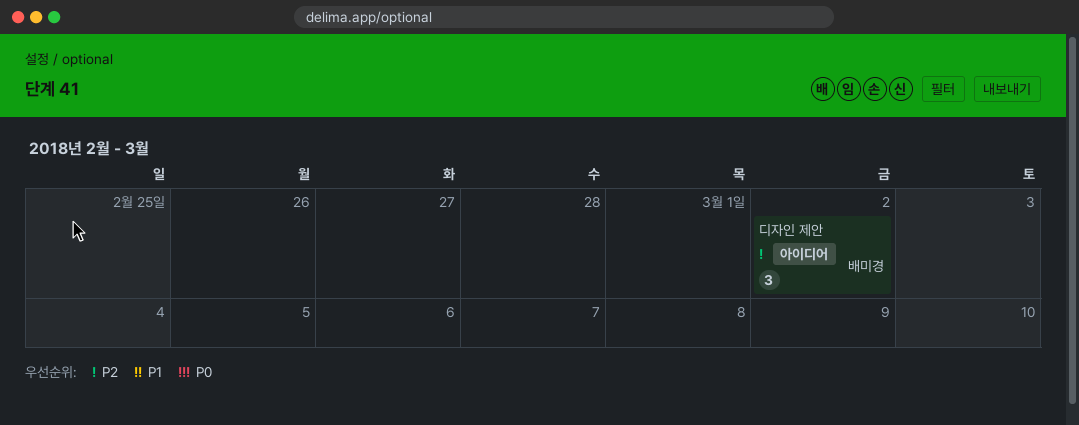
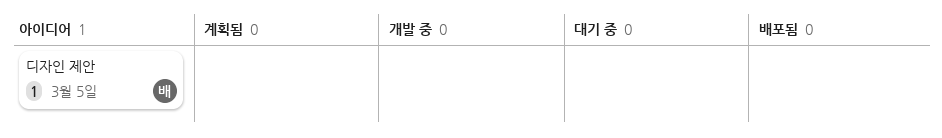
디자인 제안, estimate: 3 -> 1
디자인 제안, due: Mar 2 -> Mar 5

